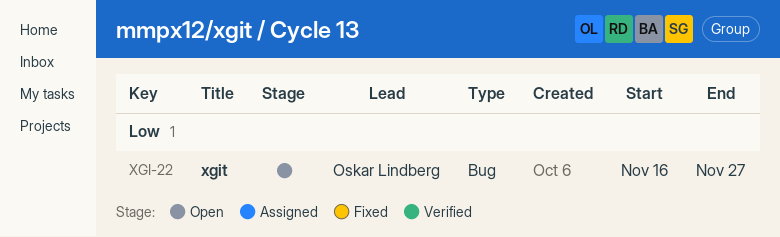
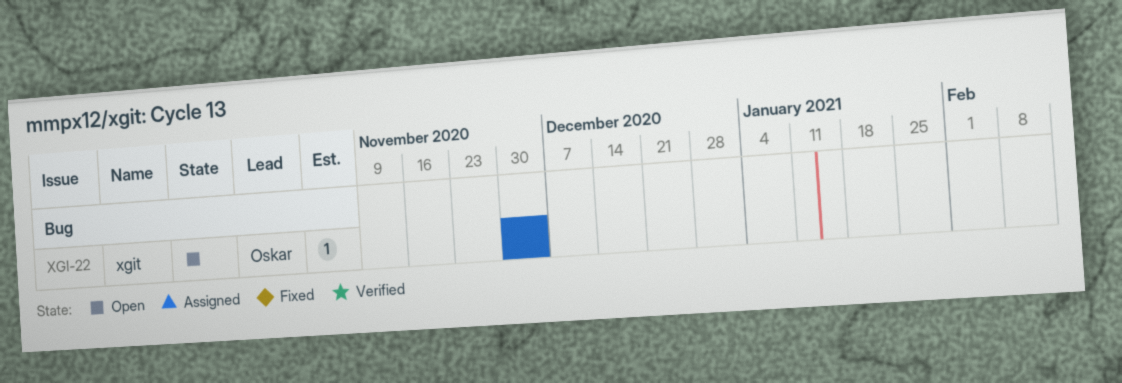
XGI-22, start: Nov 16 -> Nov 30
XGI-22, due: Nov 27 -> Dec 4

